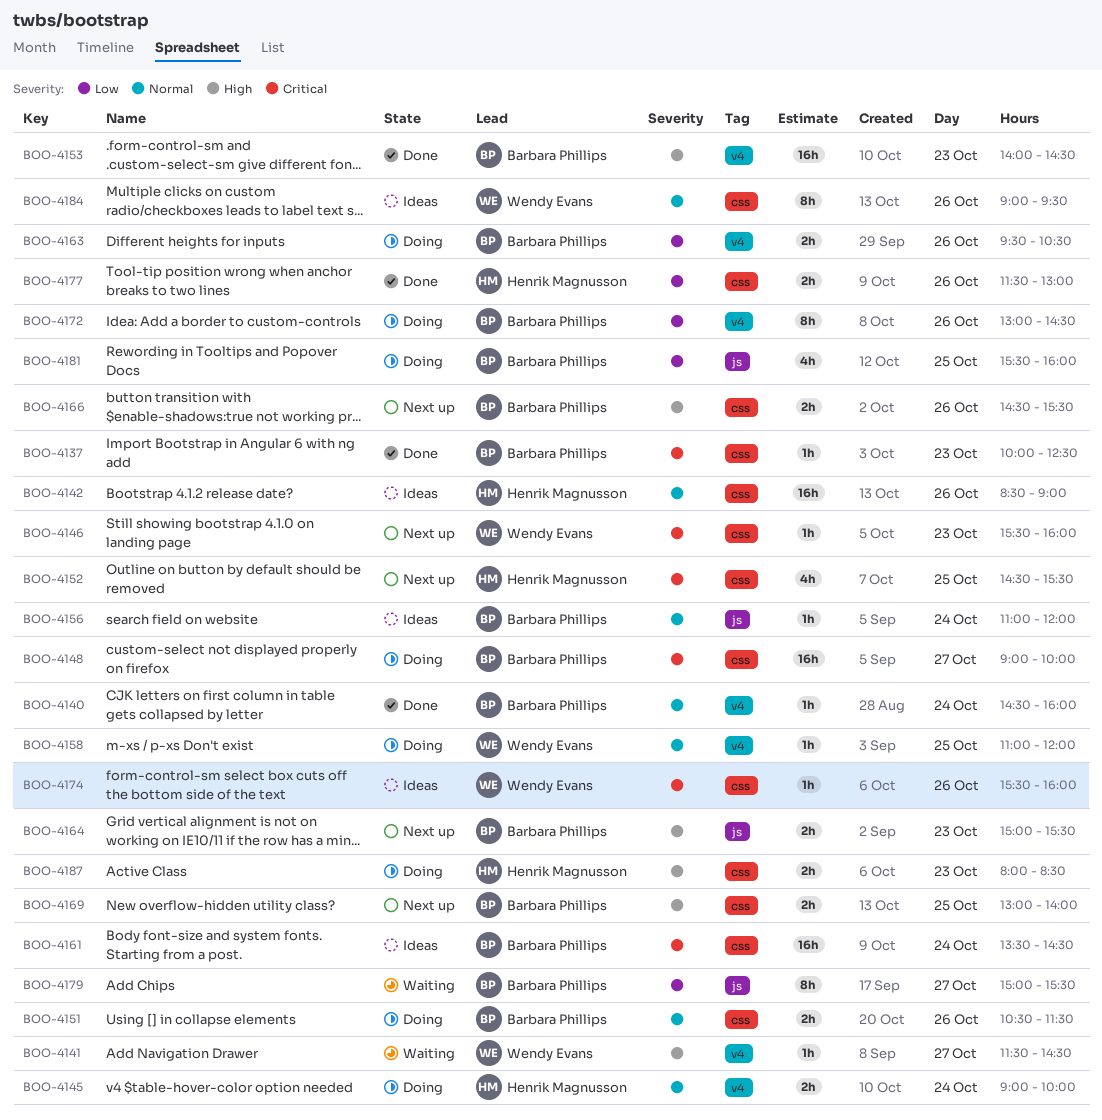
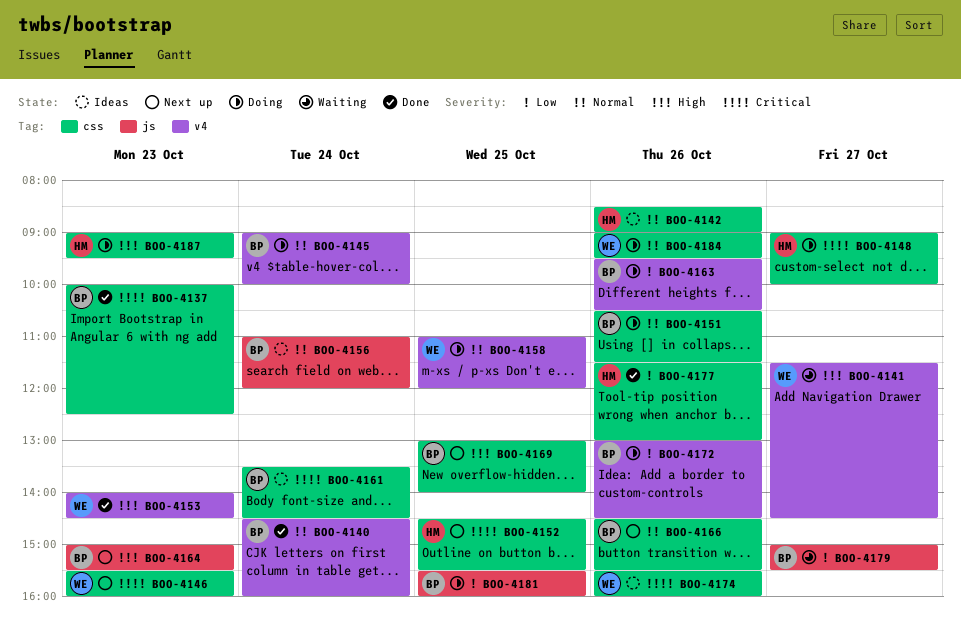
BOO-4145, owner: Henrik Magnusson -> Barbara Phillips
BOO-4148, owner: Barbara Phillips -> Henrik Magnusson
BOO-4153, owner: Barbara Phillips -> Wendy Evans
BOO-4166, priority: High -> Normal
BOO-4184, status: Ideas -> Doing
BOO-4187, begins: 08:00 -> 09:00
BOO-4187, ends: 08:30 -> 09:30

